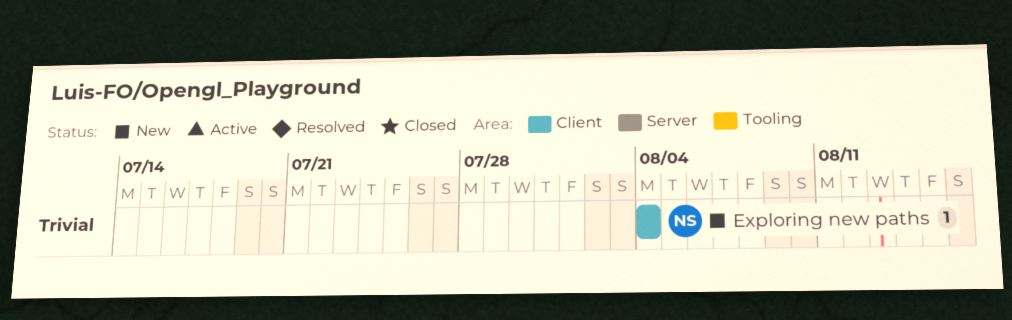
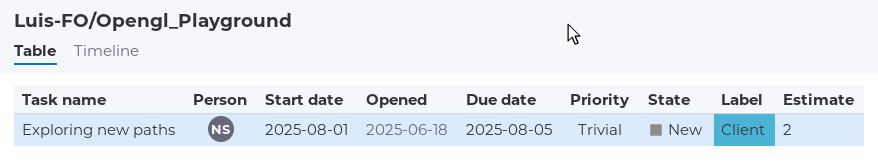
Exploring new paths, estimate: 1 -> 2
Exploring new paths, start: Aug 4 -> Aug 1
Exploring new paths, due: Aug 4 -> Aug 5

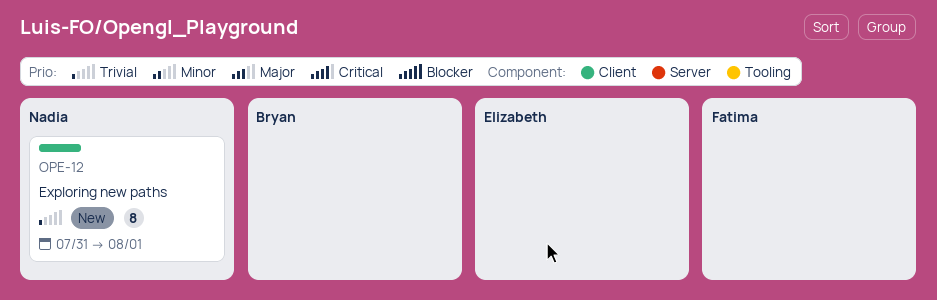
Exploring new paths, estimate: 2 -> 8
Exploring new paths, start: Aug 1 -> Jul 31
Exploring new paths, due: Aug 5 -> Aug 1

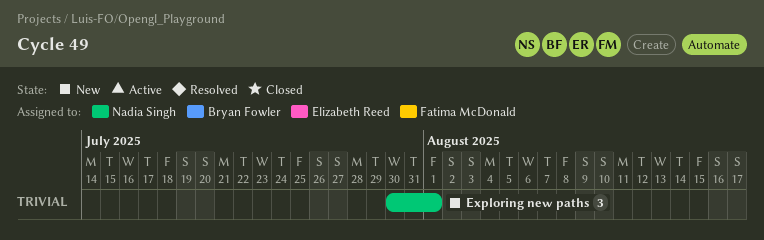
Exploring new paths, estimate: 8 -> 3
Exploring new paths, start: Jul 31 -> Jul 30

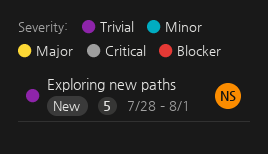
Exploring new paths, estimate: 3 -> 5
Exploring new paths, start: Jul 30 -> Jul 28

